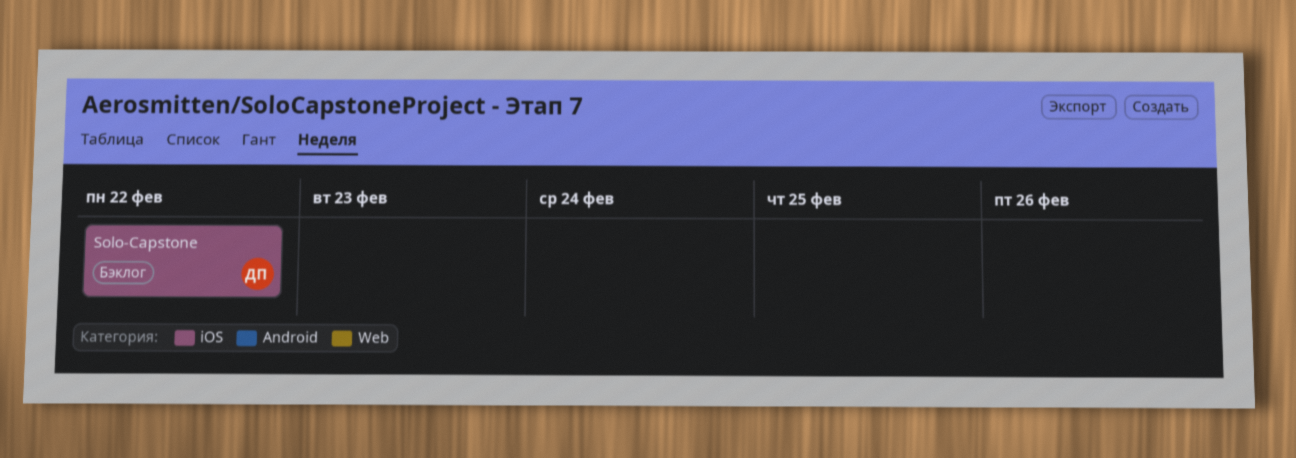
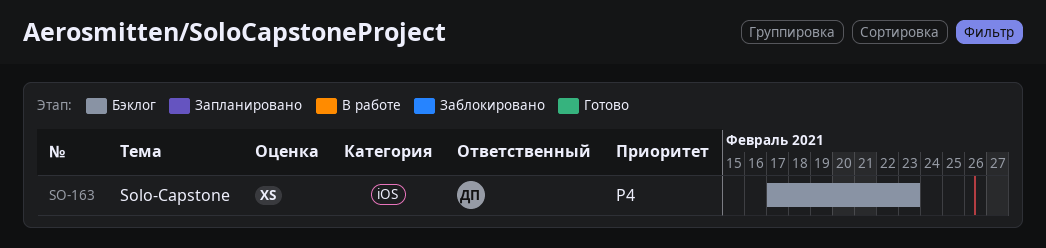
Solo-Capstone, due: Feb 22 -> Feb 23

